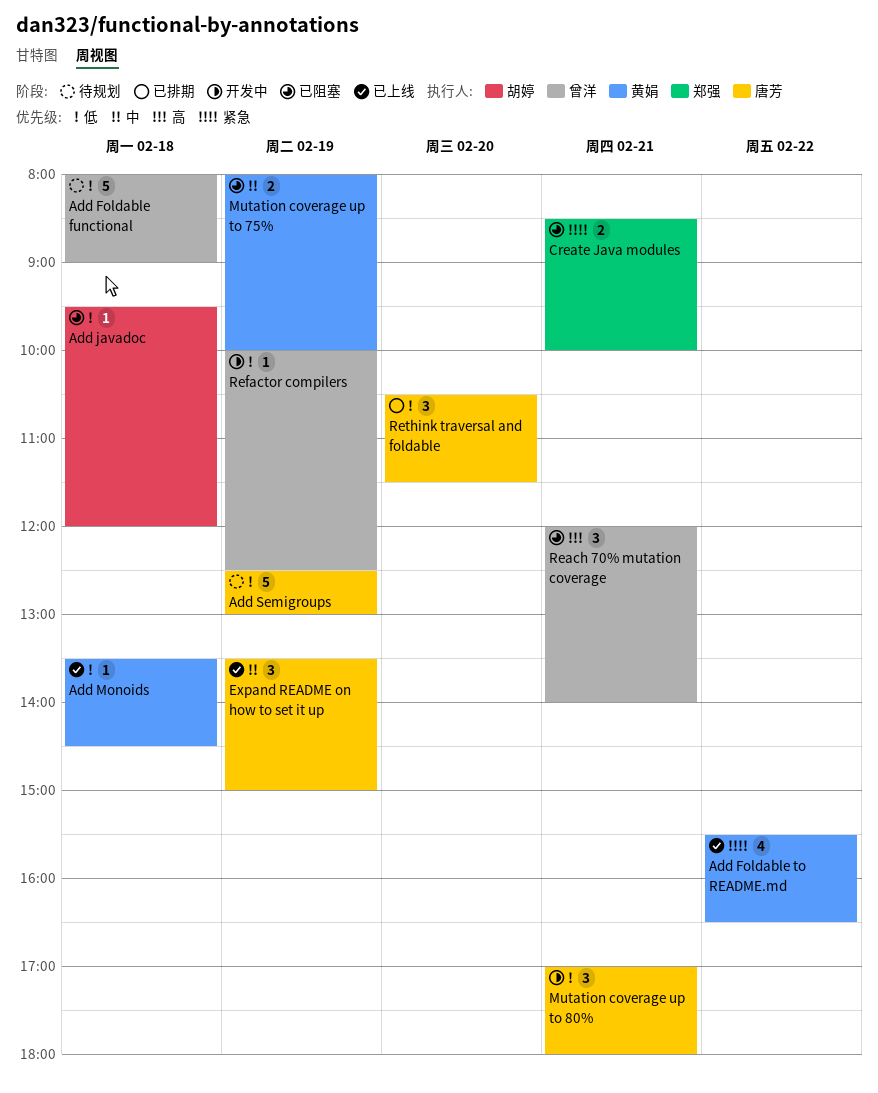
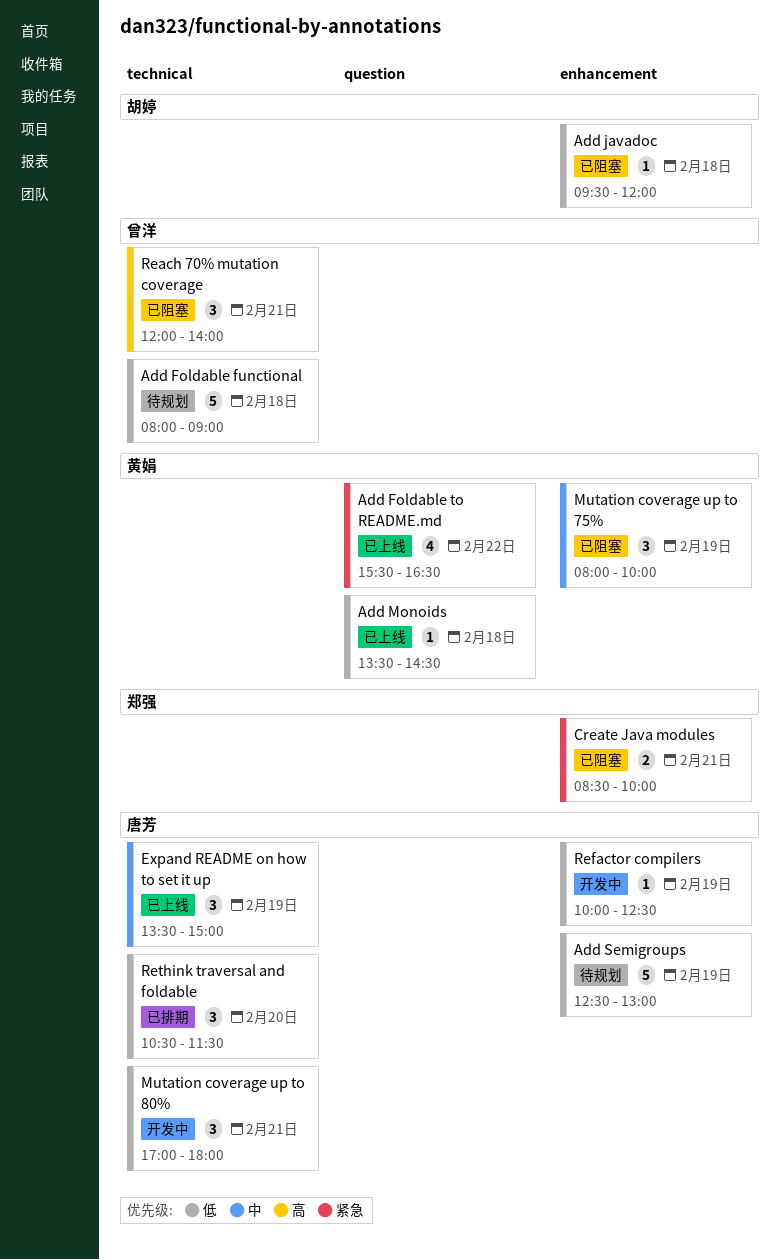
Mutation coverage up to 75%, estimate: 2 -> 3
Refactor compilers, owner: 曾洋 -> 唐芳

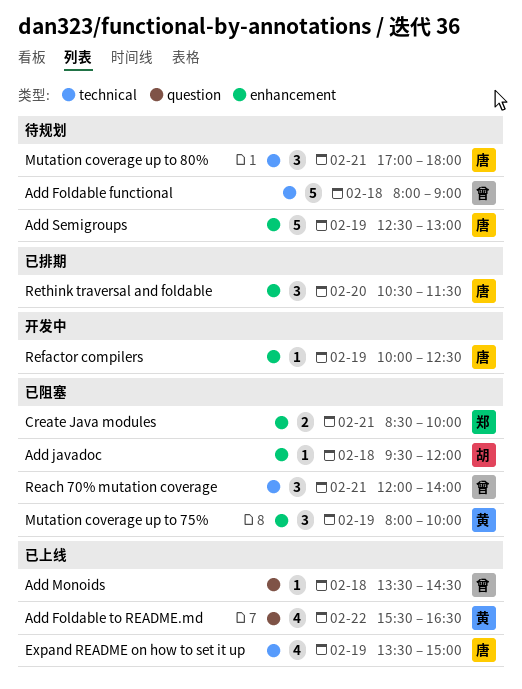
Add Monoids, owner: 黄娟 -> 曾洋
Expand README on how to set it up, estimate: 3 -> 4
Mutation coverage up to 80%, status: 开发中 -> 待规划
Rethink traversal and foldable, label: technical -> enhancement

